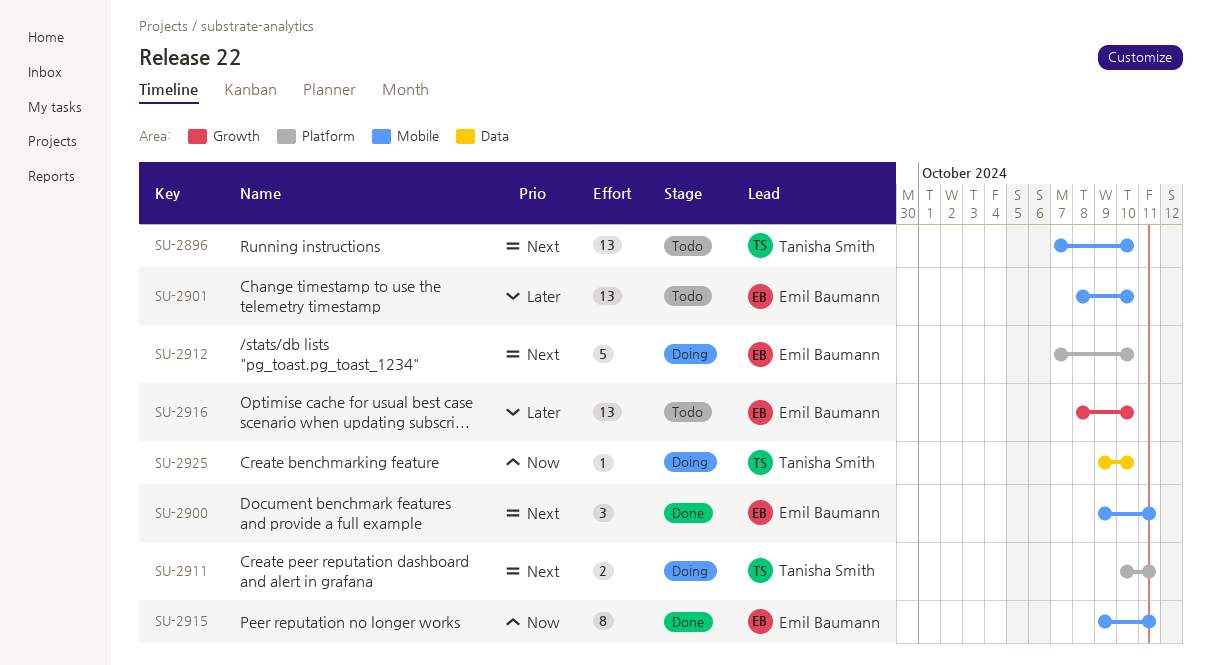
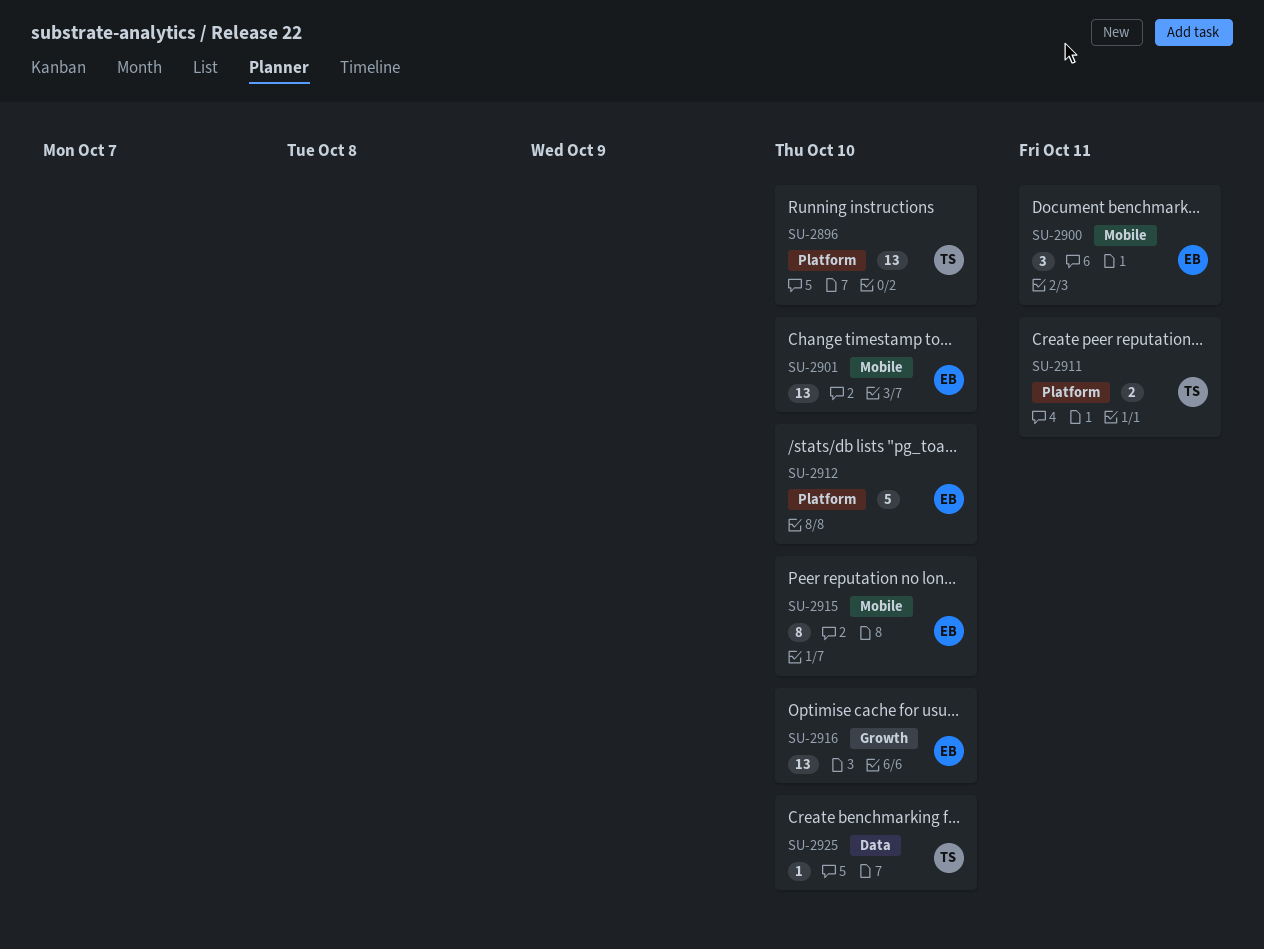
SU-2896, label: Mobile -> Platform
SU-2915, due: Oct 11 -> Oct 10

